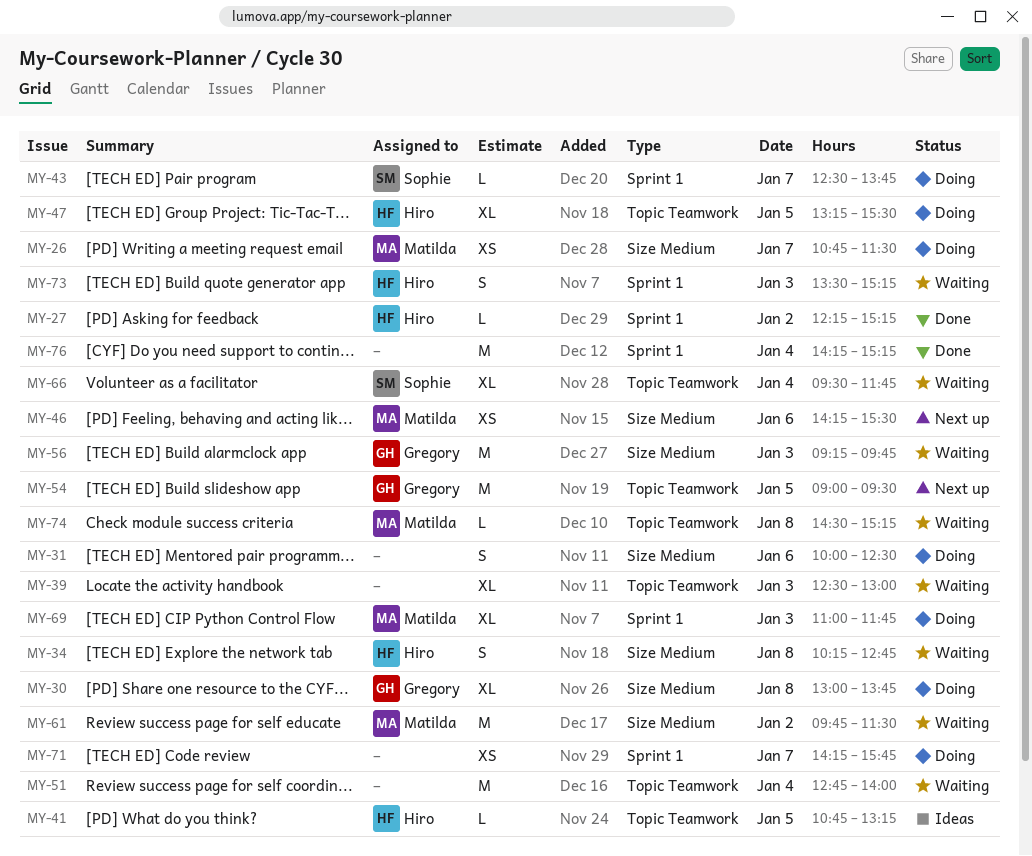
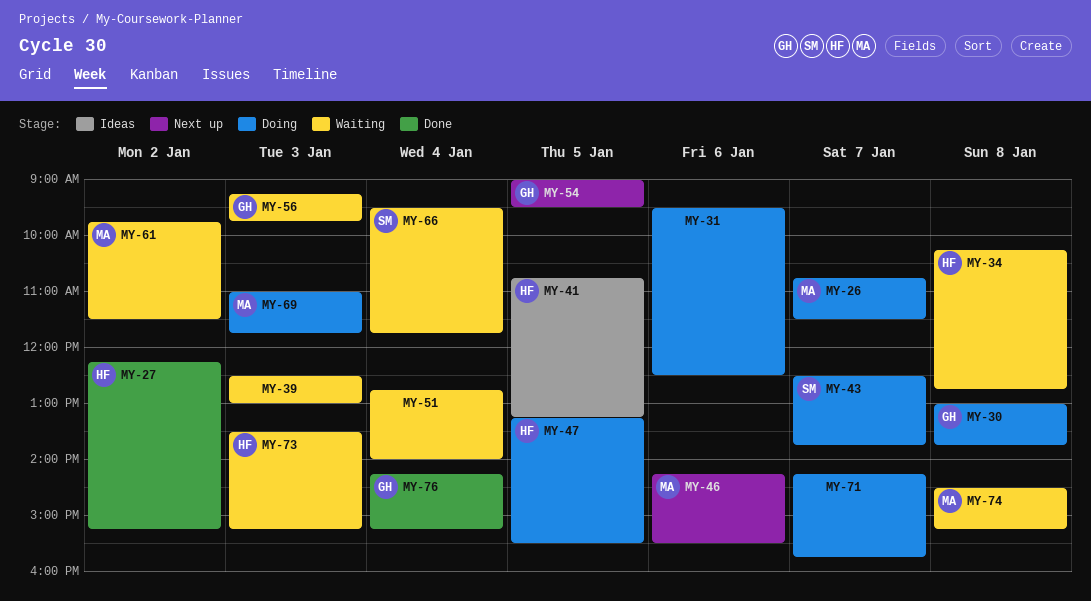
MY-31, begins: 10:00 -> 09:30
MY-76, owner: none -> Gregory

